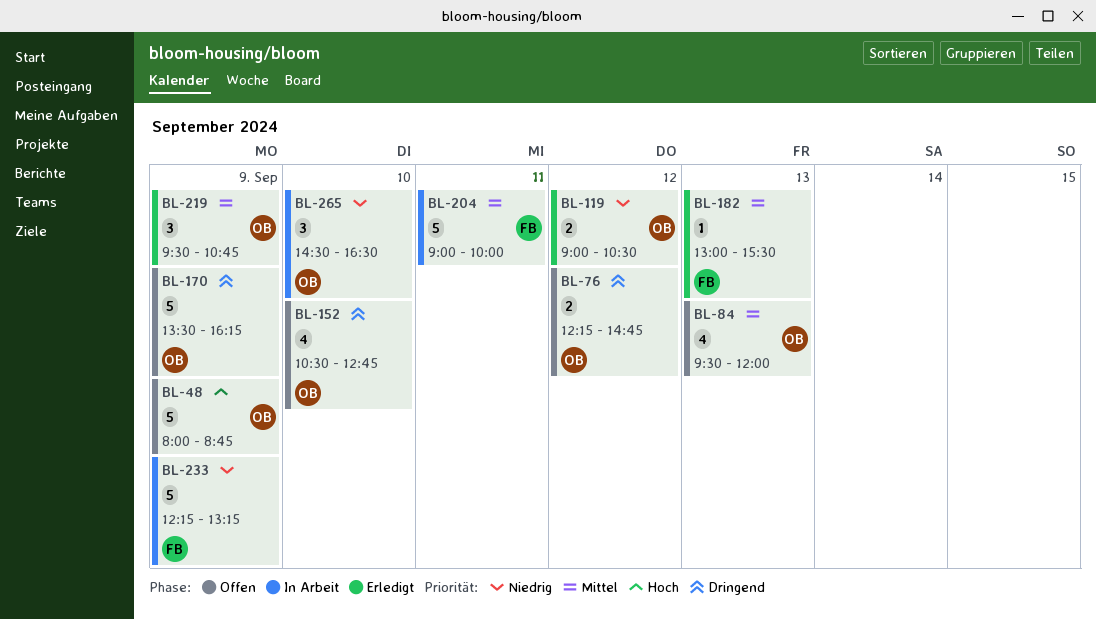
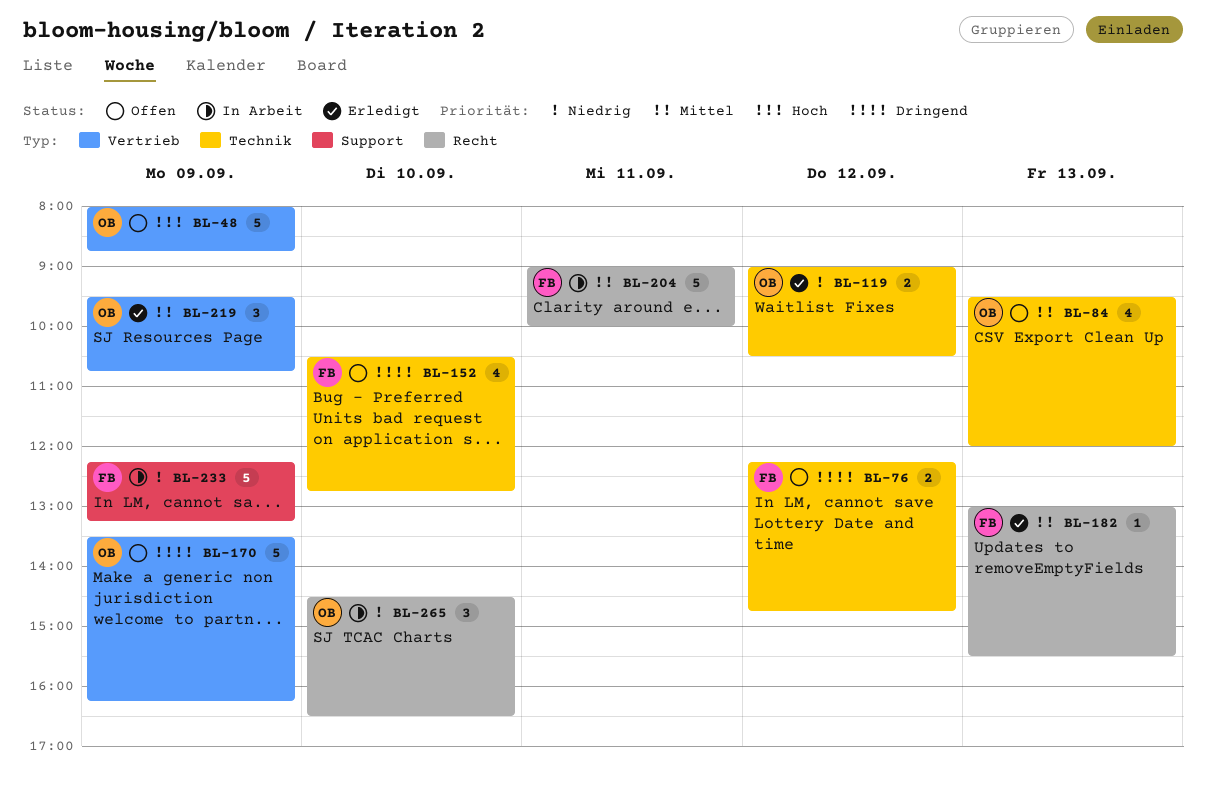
BL-76, owner: OB -> FB
BL-152, owner: OB -> FB

